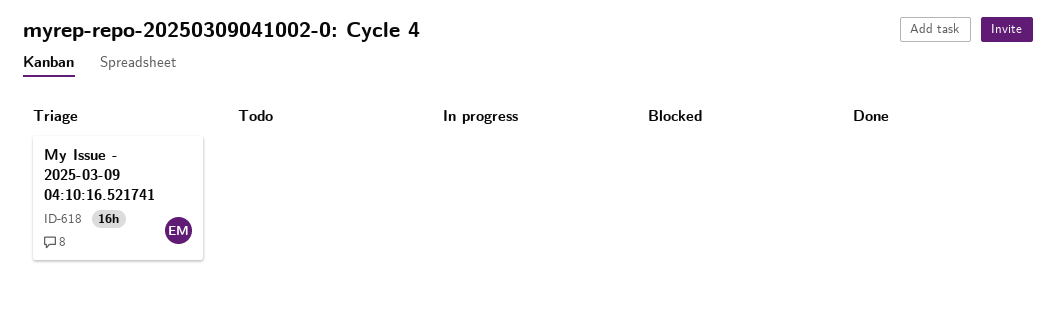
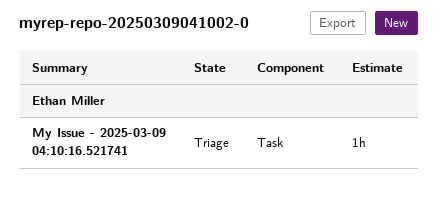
My Issue - 2025-03-09 04:10:16.521741, estimate: 16h -> 1h

